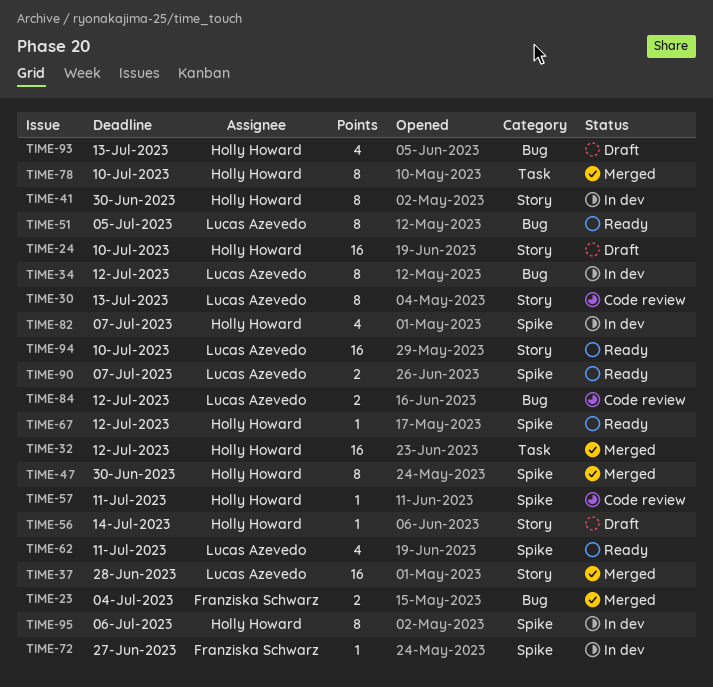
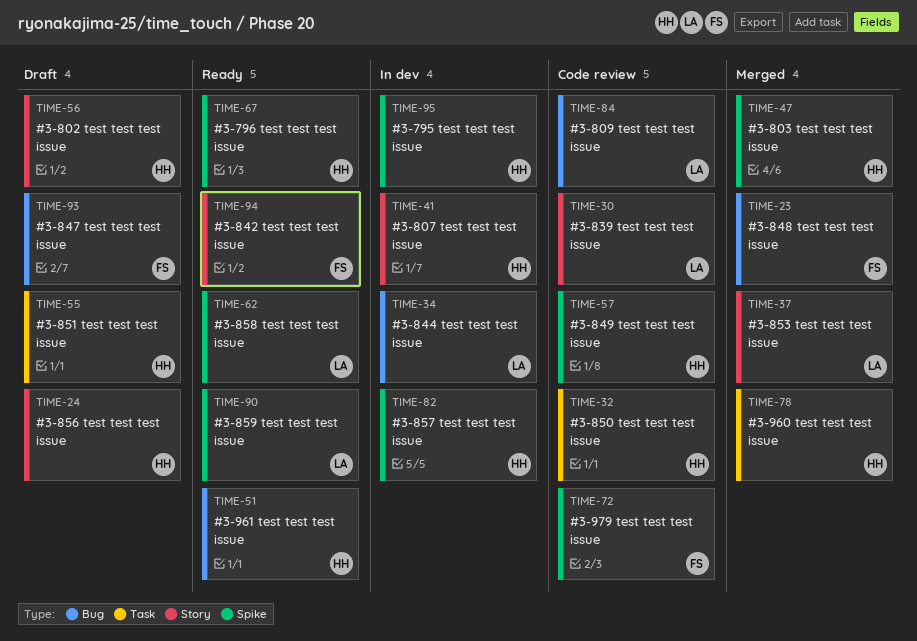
TIME-32, status: Merged -> Code review
TIME-51, owner: Lucas Azevedo -> Holly Howard
TIME-55: none -> present
TIME-72, status: In dev -> Code review
TIME-93, owner: Holly Howard -> Franziska Schwarz
TIME-94, owner: Lucas Azevedo -> Franziska Schwarz

